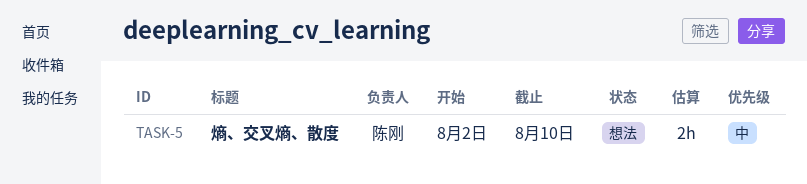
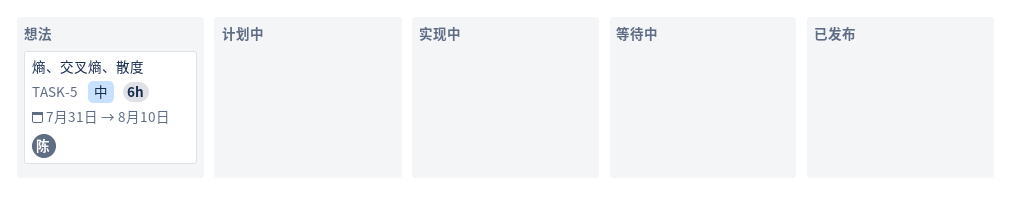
TASK-5, estimate: 2h -> 6h
TASK-5, start: Aug 2 -> Jul 31

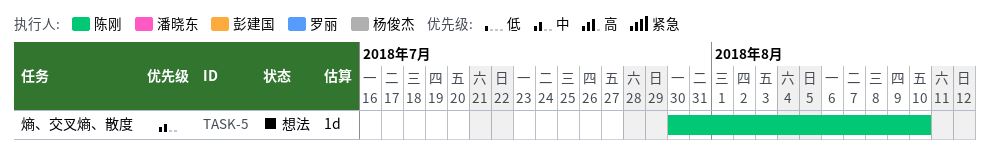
TASK-5, estimate: 6h -> 1d
TASK-5, start: Jul 31 -> Jul 30

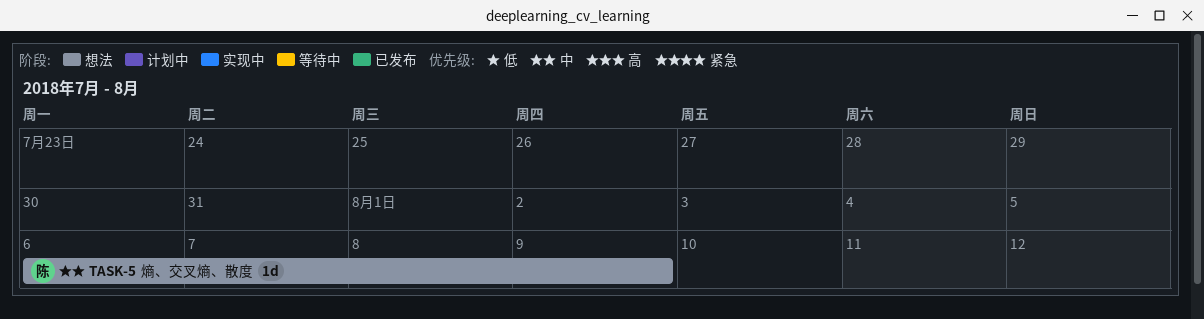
TASK-5, start: Jul 30 -> Aug 6
TASK-5, due: Aug 10 -> Aug 9

